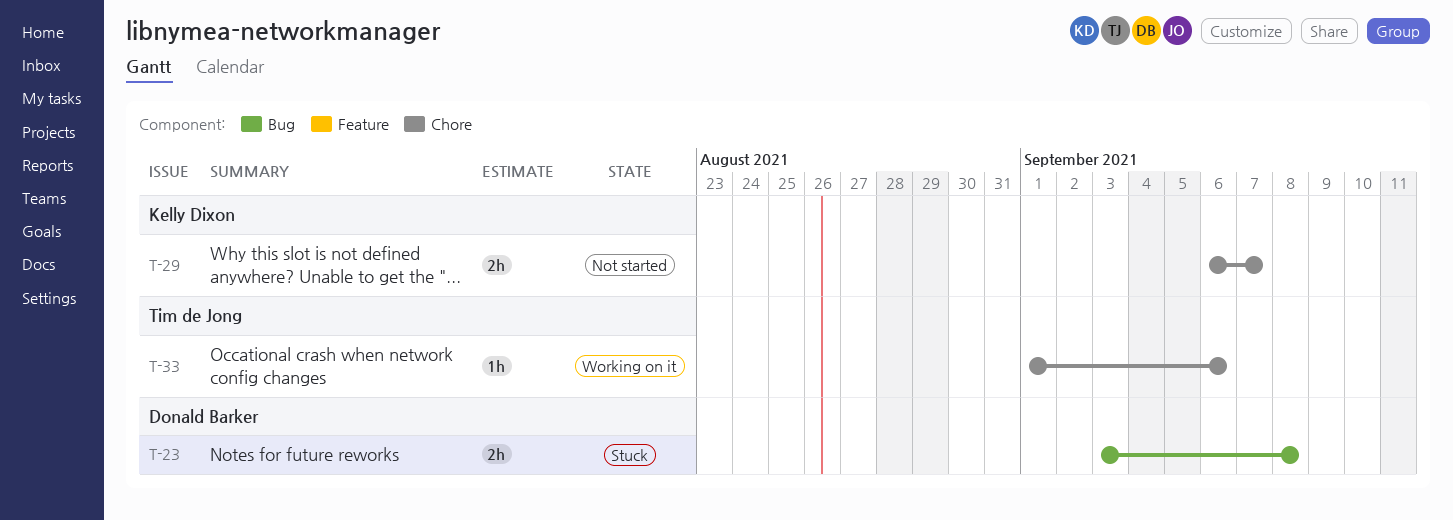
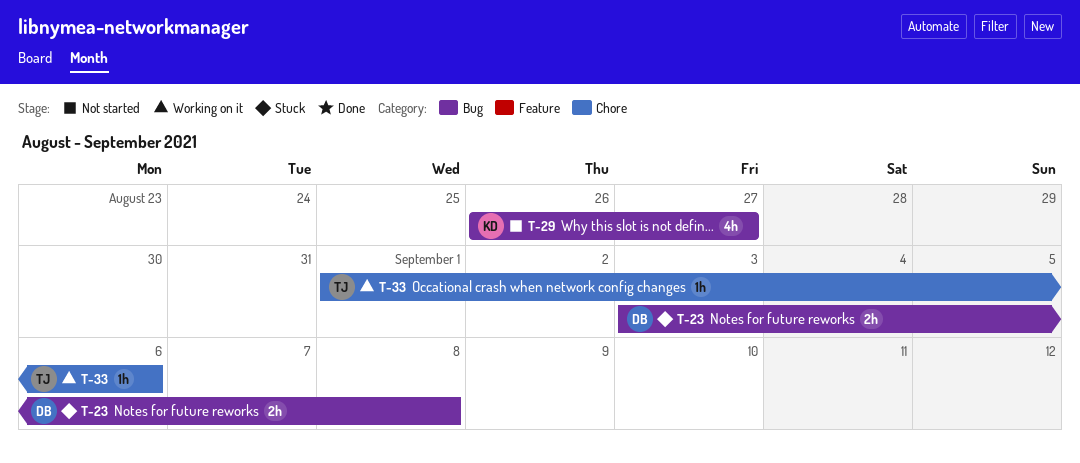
T-29, label: Chore -> Bug
T-29, estimate: 2h -> 4h
T-29, start: Sep 6 -> Aug 26
T-29, due: Sep 7 -> Aug 27

